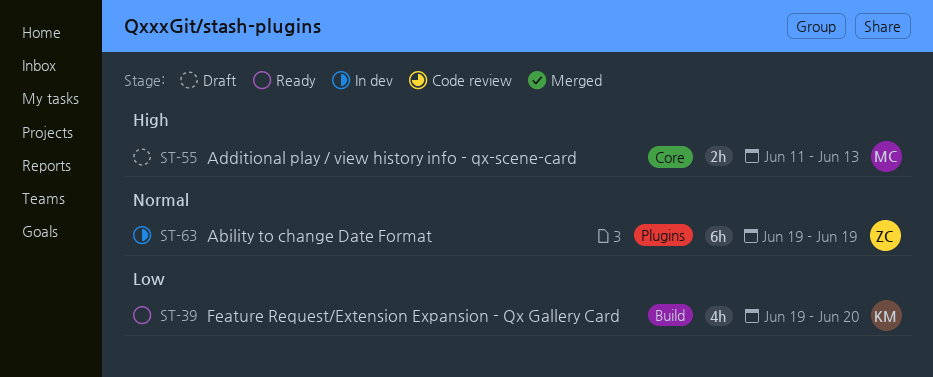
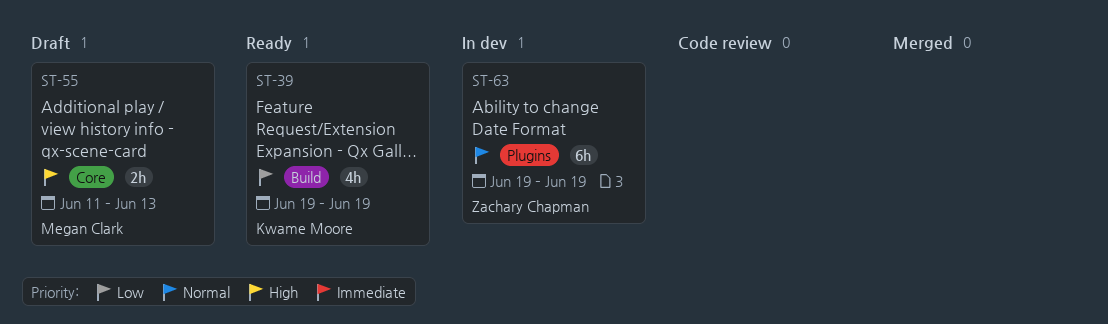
ST-39, due: Jun 20 -> Jun 19

